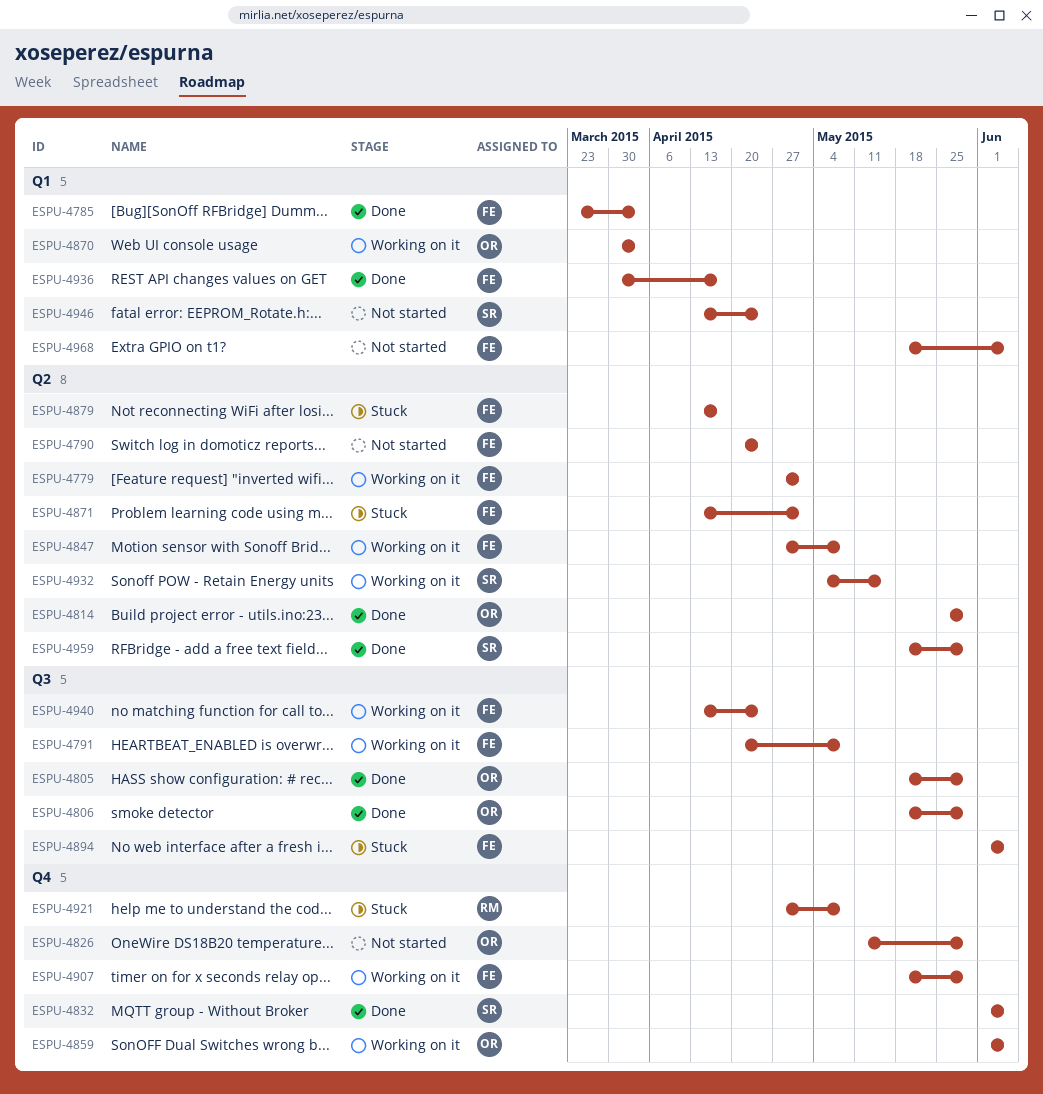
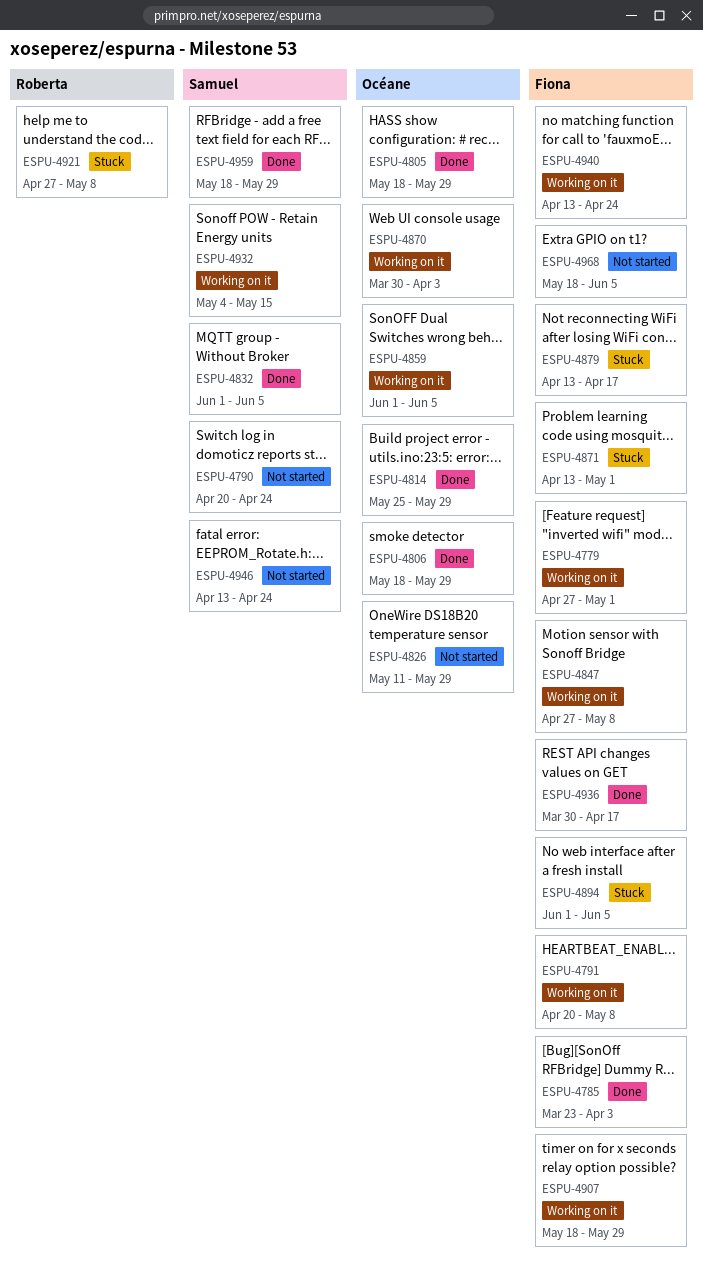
ESPU-4790, owner: Fiona -> Samuel

